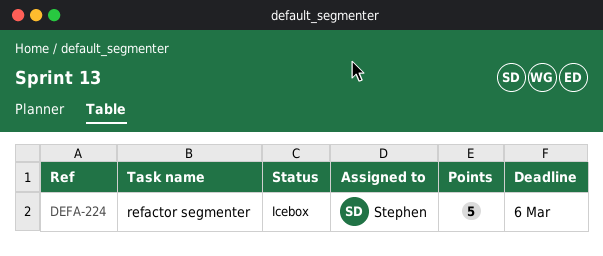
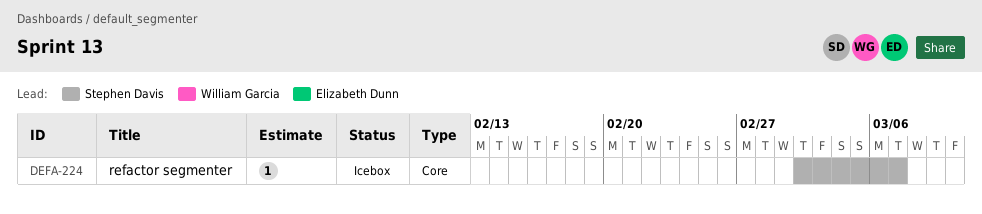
DEFA-224, estimate: 5 -> 1
DEFA-224, due: Mar 6 -> Mar 7

